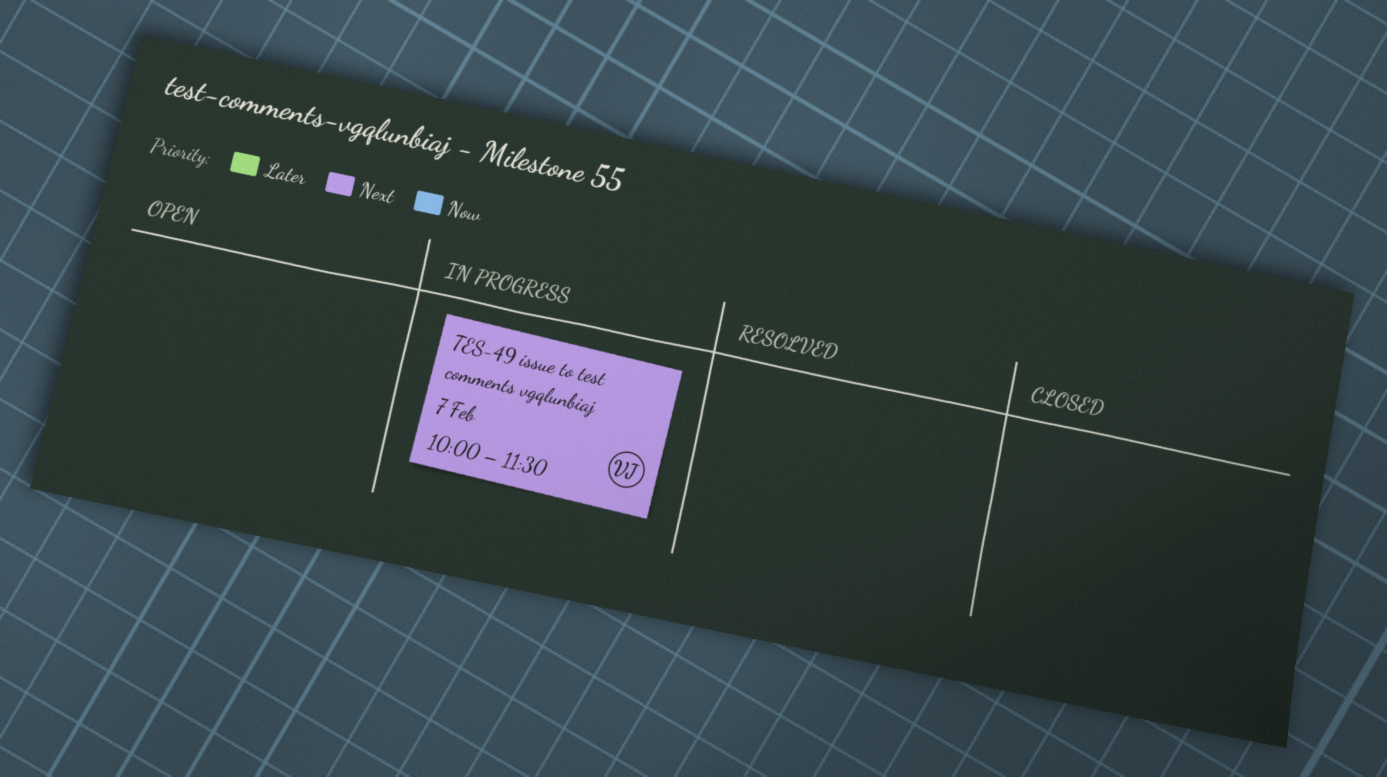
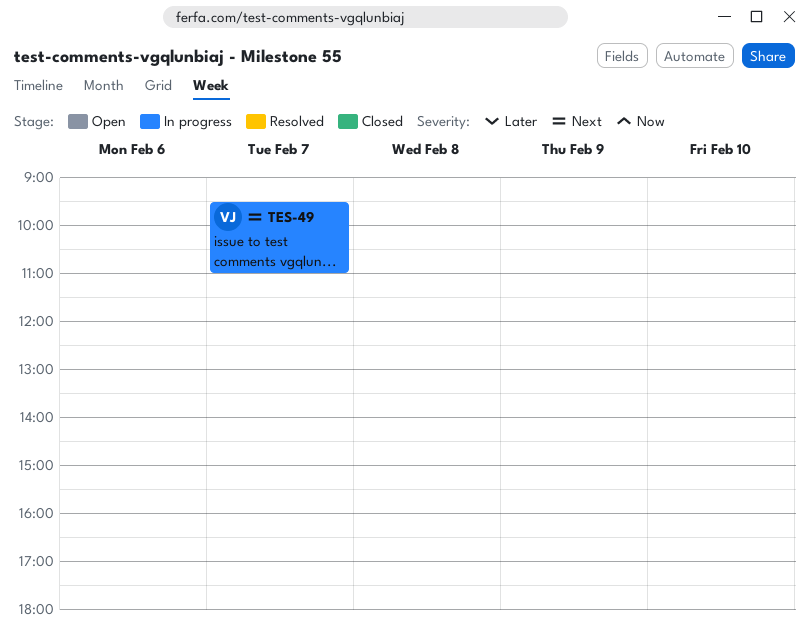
TES-49, begins: 10:00 -> 09:30
TES-49, ends: 11:30 -> 11:00

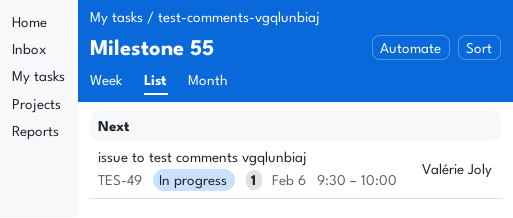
TES-49, day: Feb 7 -> Feb 6
TES-49, ends: 11:00 -> 10:00

